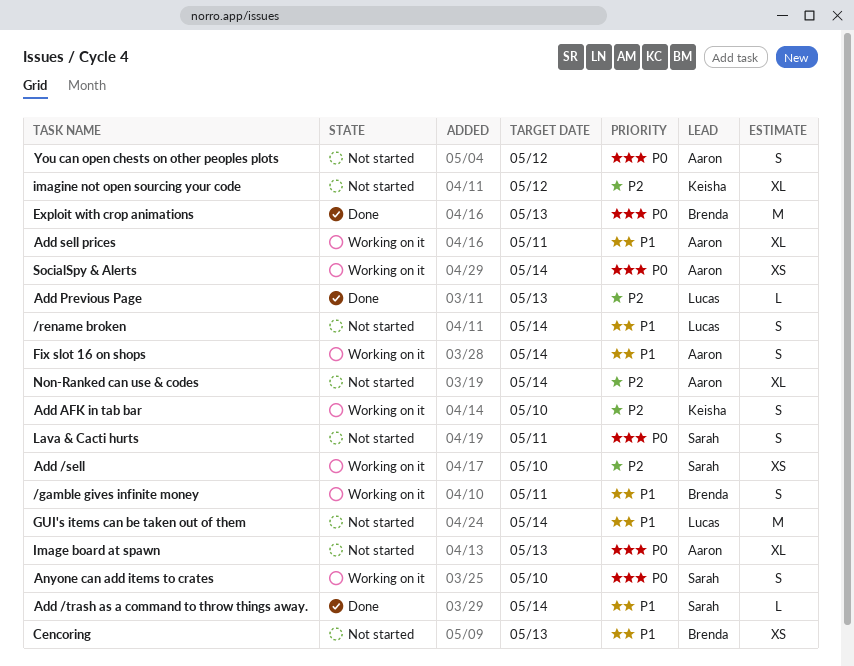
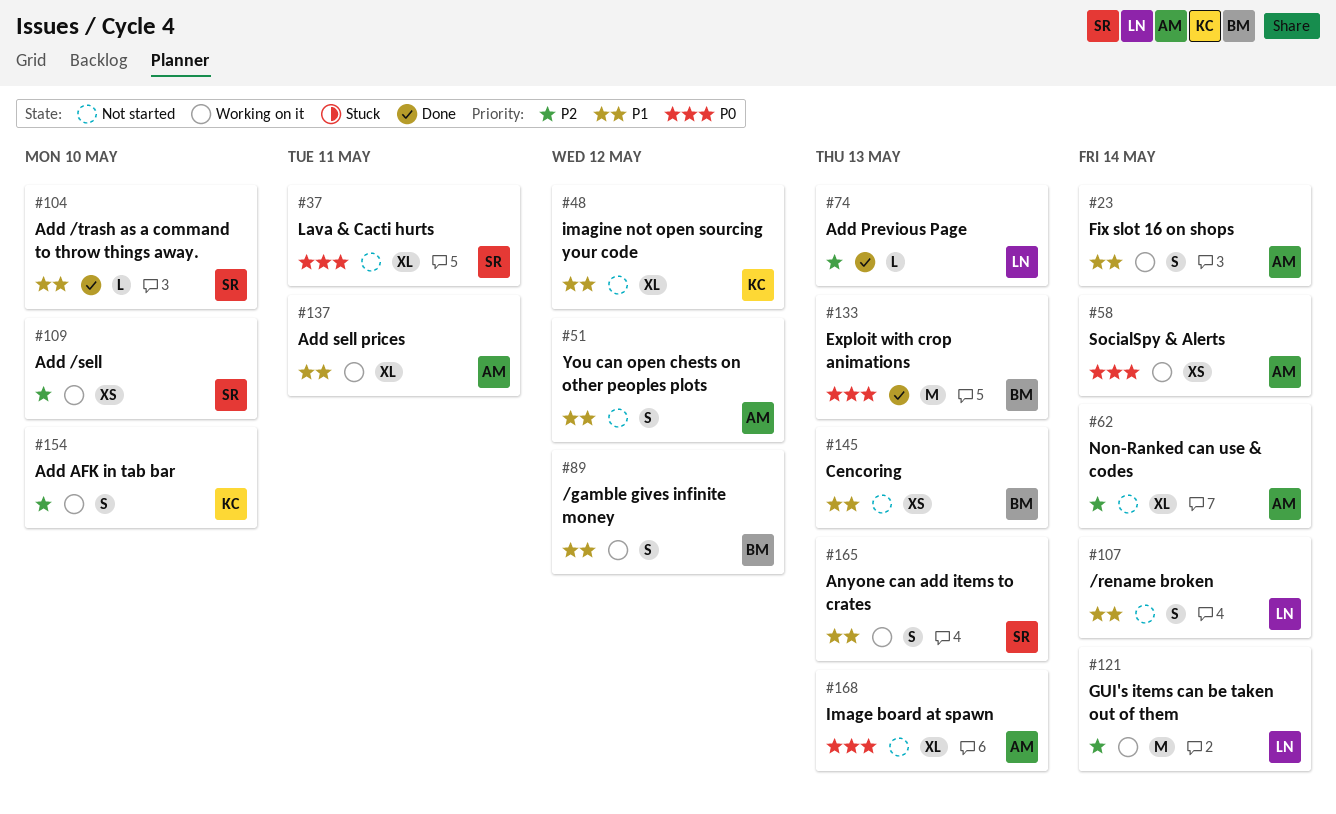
/gamble gives infinite money, due: May 11 -> May 12
Add /trash as a command to throw things away., due: May 14 -> May 10
Anyone can add items to crates, priority: P0 -> P1
Anyone can add items to crates, due: May 10 -> May 13
GUI's items can be taken out of them, status: Not started -> Working on it
GUI's items can be taken out of them, priority: P1 -> P2
imagine not open sourcing your code, priority: P2 -> P1
Lava & Cacti hurts, estimate: S -> XL
You can open chests on other peoples plots, priority: P0 -> P1

